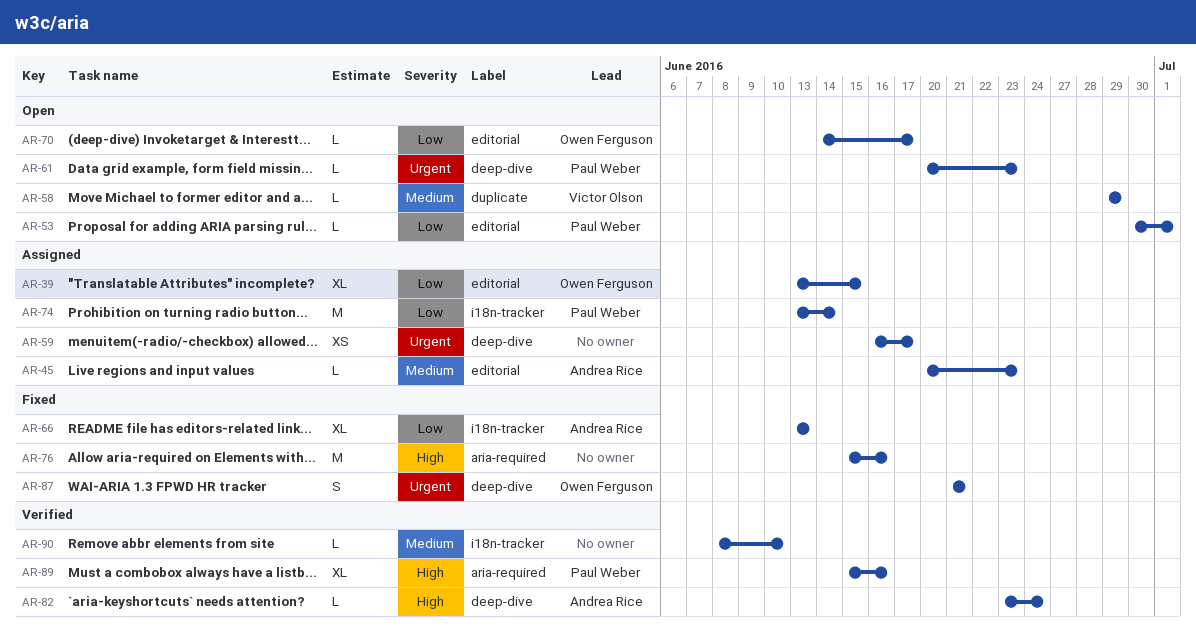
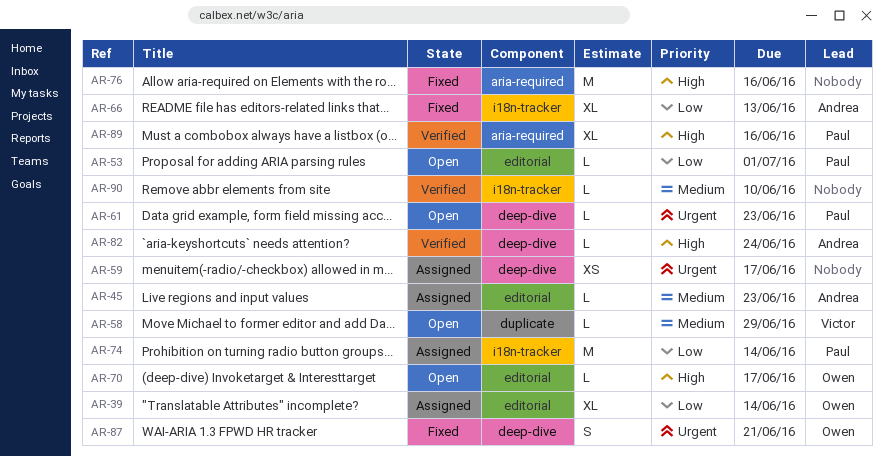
AR-39, due: Jun 15 -> Jun 14
AR-70, priority: Low -> High

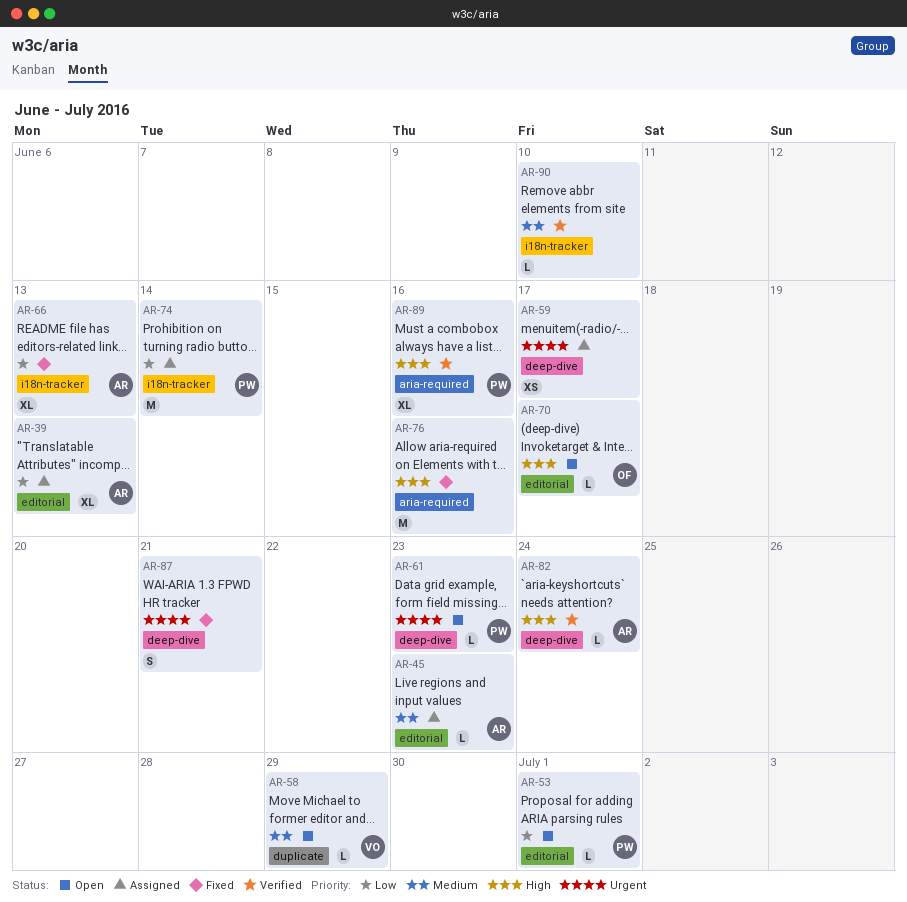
AR-39, owner: Owen -> Andrea
AR-39, due: Jun 14 -> Jun 13
AR-87, owner: Owen -> none

